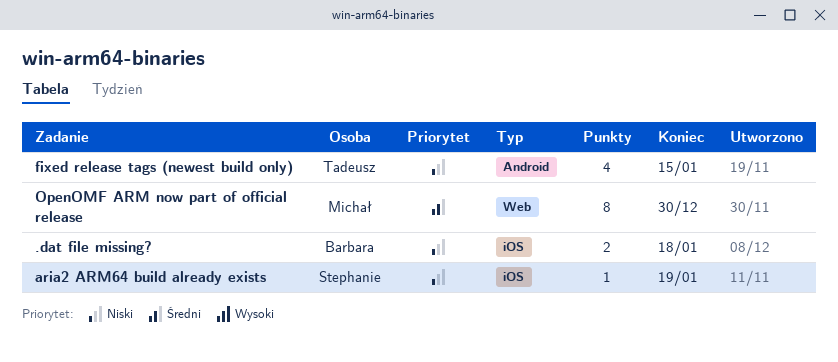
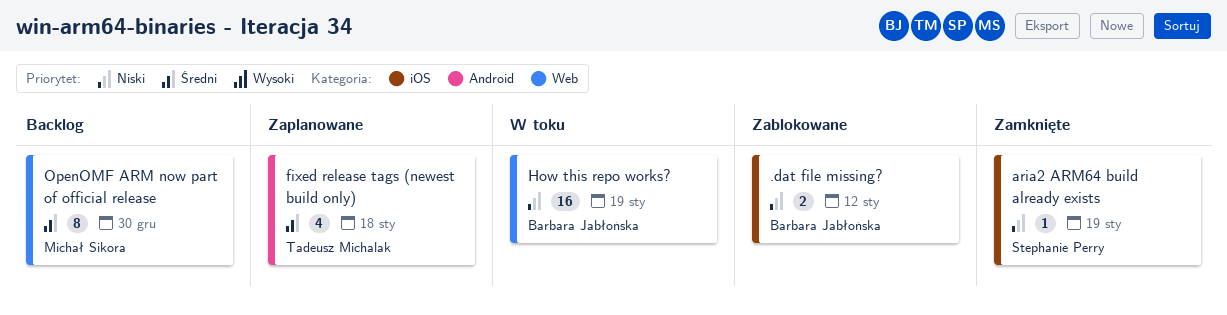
.dat file missing?, due: Jan 18 -> Jan 12
fixed release tags (newest build only), priority: Niski -> Średni
fixed release tags (newest build only), due: Jan 15 -> Jan 18
How this repo works?: none -> present

